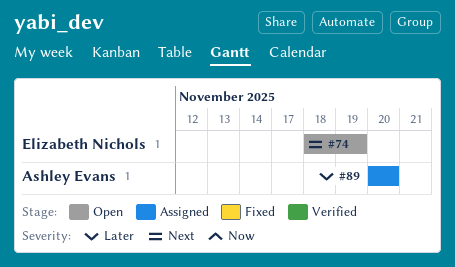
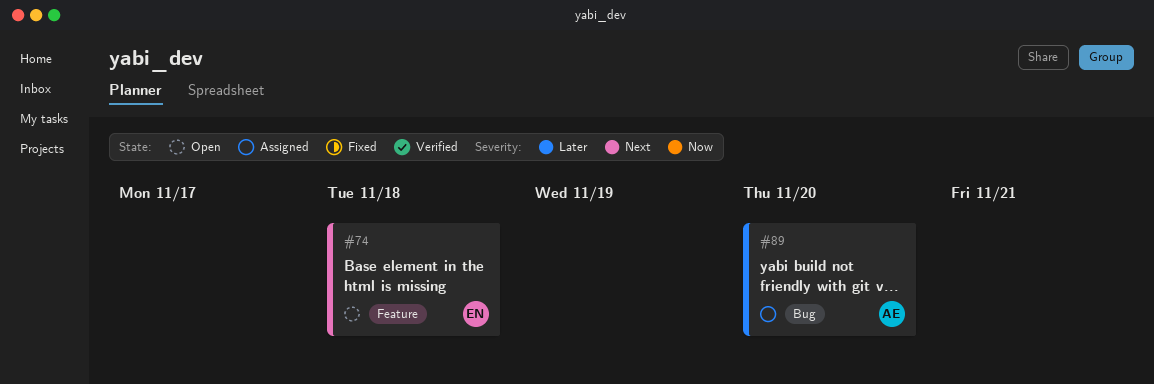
#74, due: Nov 19 -> Nov 18

